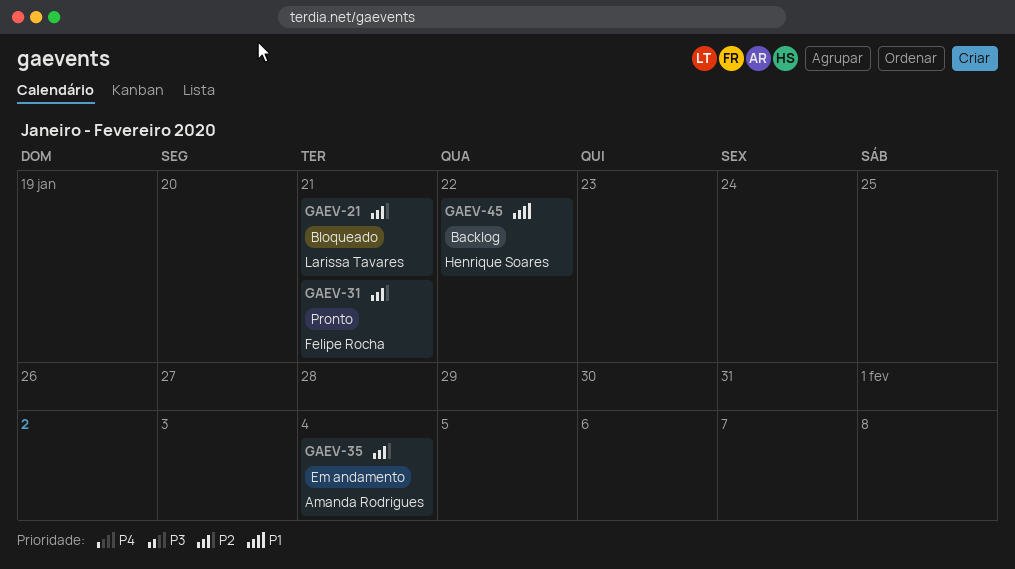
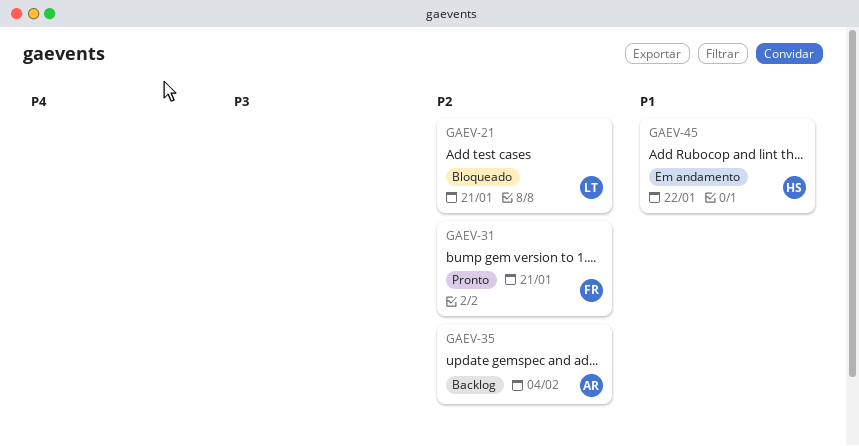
GAEV-35, status: Em andamento -> Backlog
GAEV-45, status: Backlog -> Em andamento

